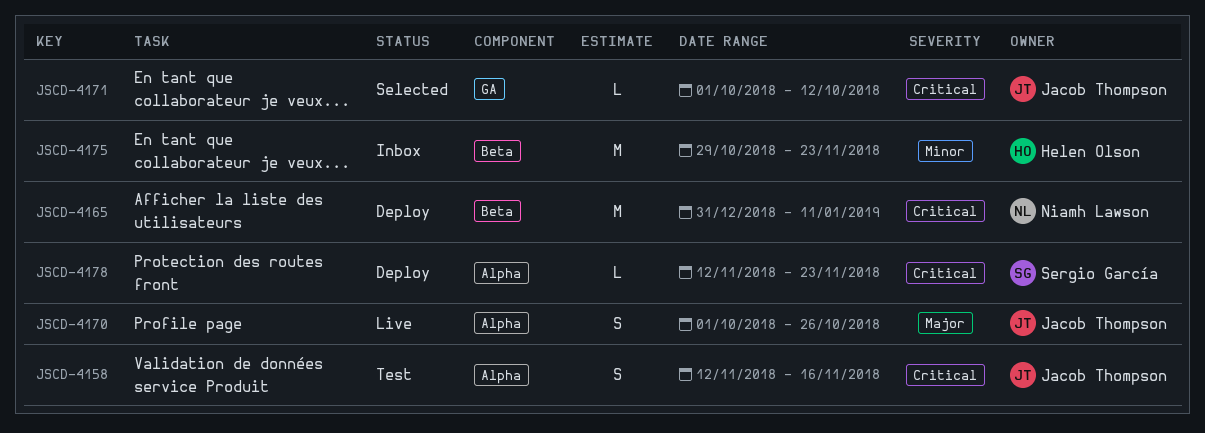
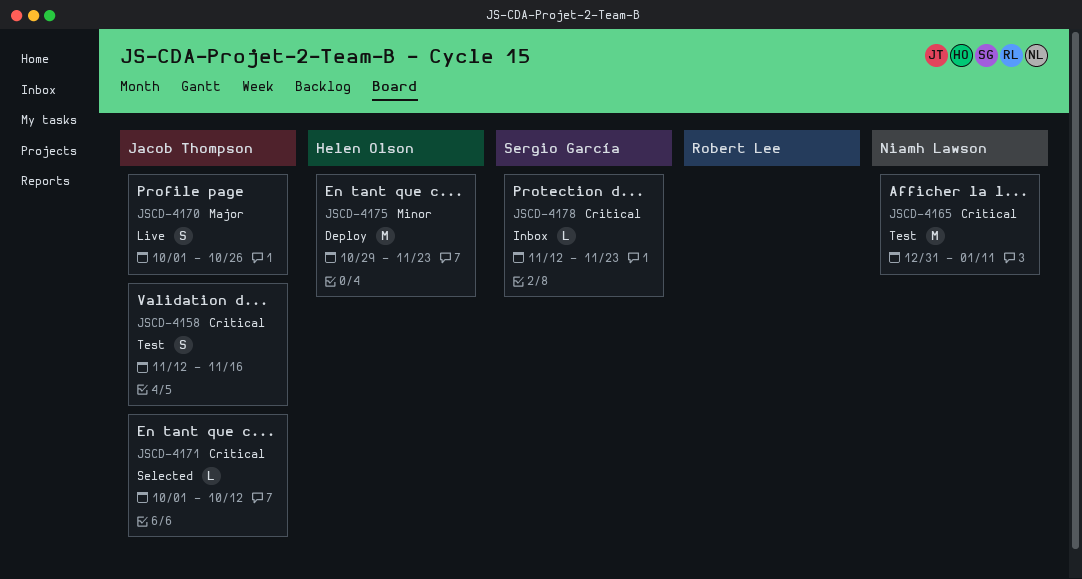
JSCD-4165, status: Deploy -> Test
JSCD-4175, status: Inbox -> Deploy
JSCD-4178, status: Deploy -> Inbox

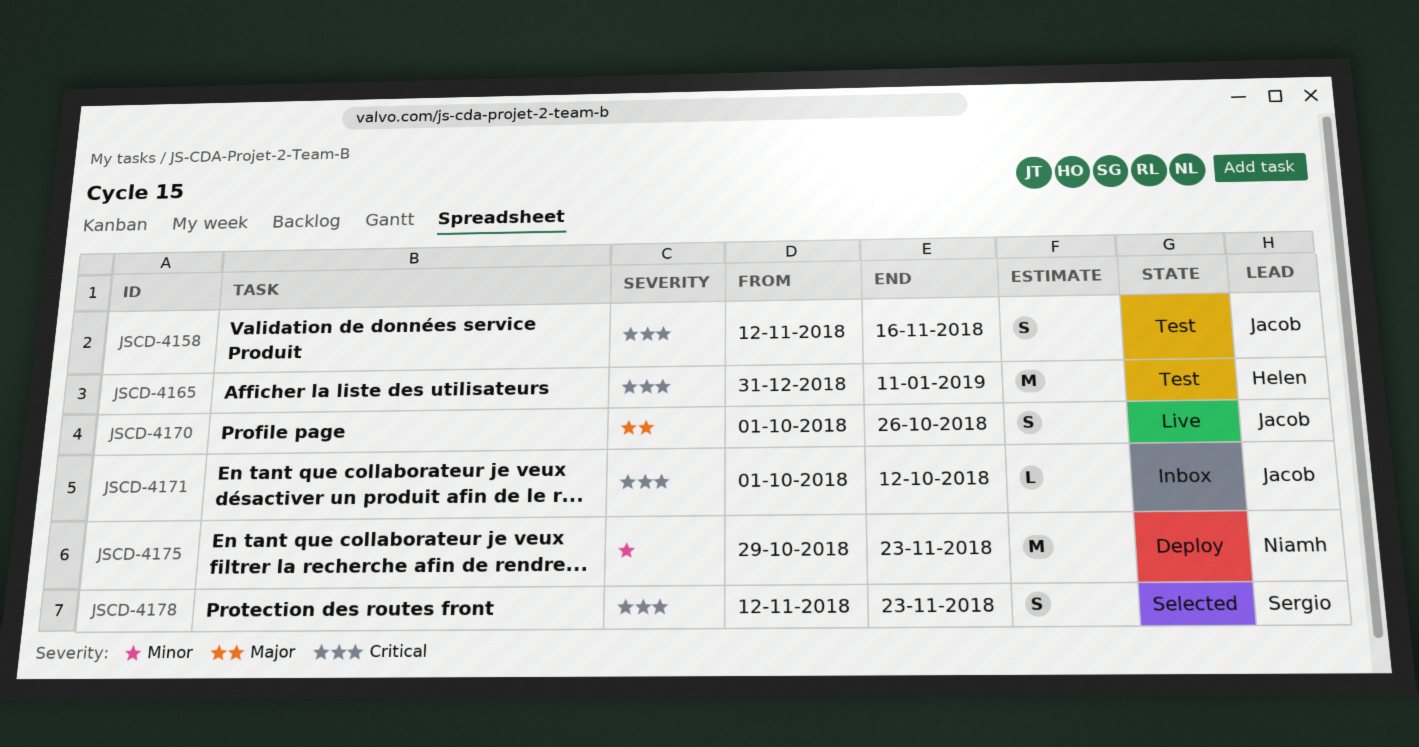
JSCD-4165, owner: Niamh Lawson -> Helen Olson
JSCD-4171, status: Selected -> Inbox
JSCD-4175, owner: Helen Olson -> Niamh Lawson
JSCD-4178, status: Inbox -> Selected
JSCD-4178, estimate: L -> S

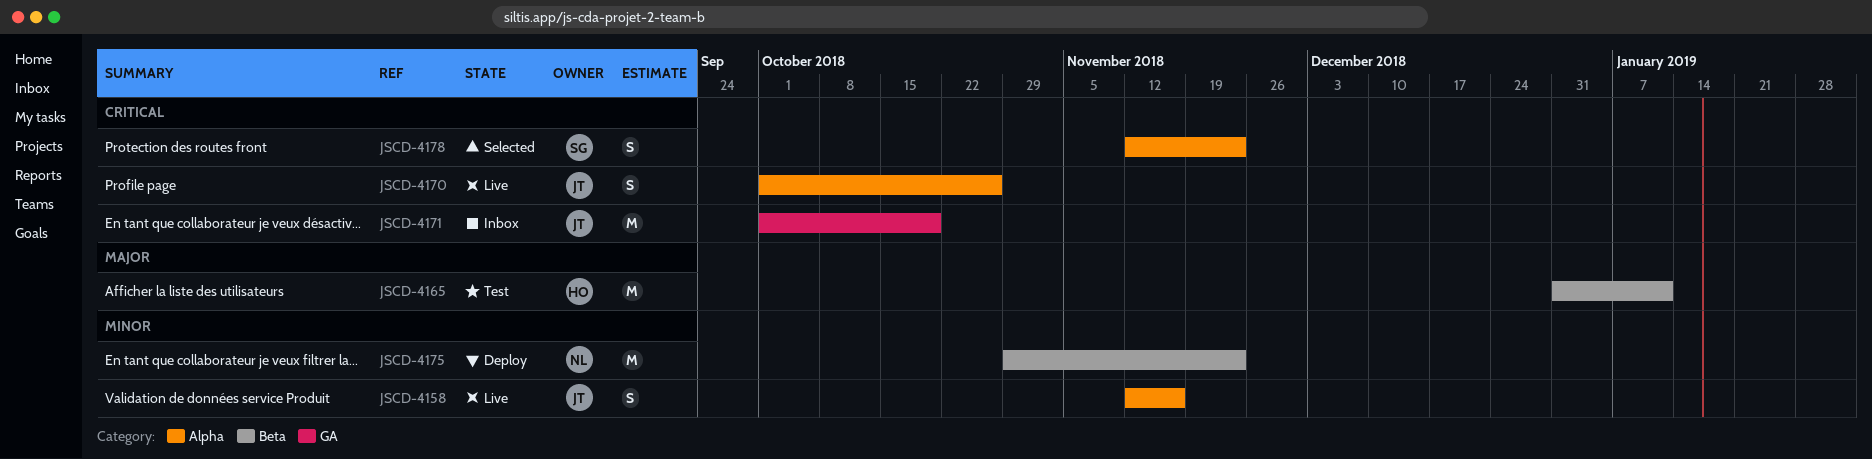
JSCD-4158, status: Test -> Live
JSCD-4158, priority: Critical -> Minor
JSCD-4165, priority: Critical -> Major
JSCD-4170, priority: Major -> Critical
JSCD-4171, estimate: L -> M
JSCD-4171, due: Oct 12 -> Oct 19

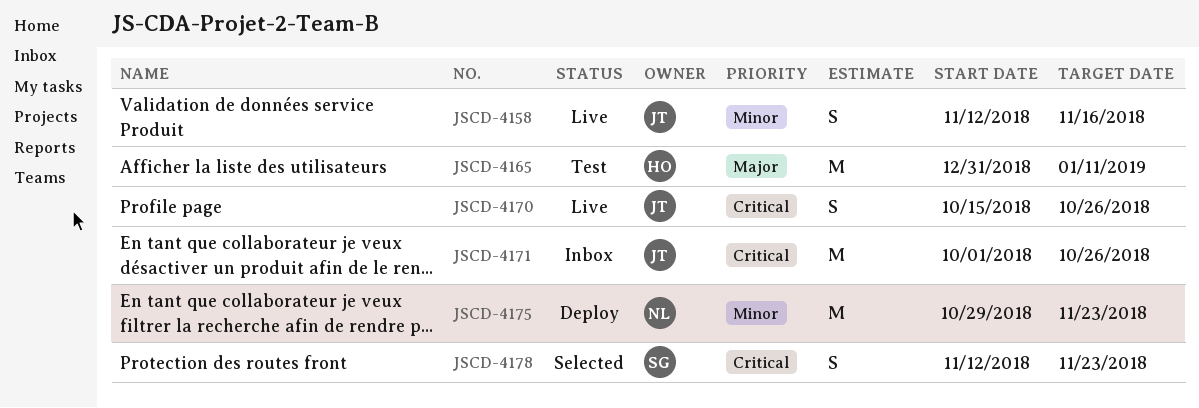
JSCD-4170, start: Oct 1 -> Oct 15
JSCD-4171, due: Oct 19 -> Oct 26

